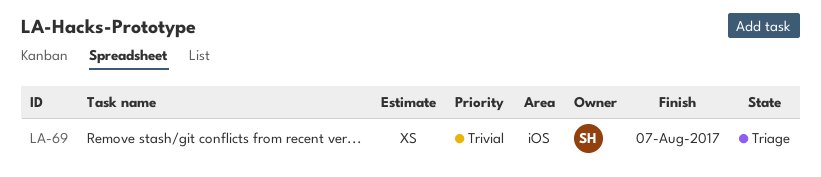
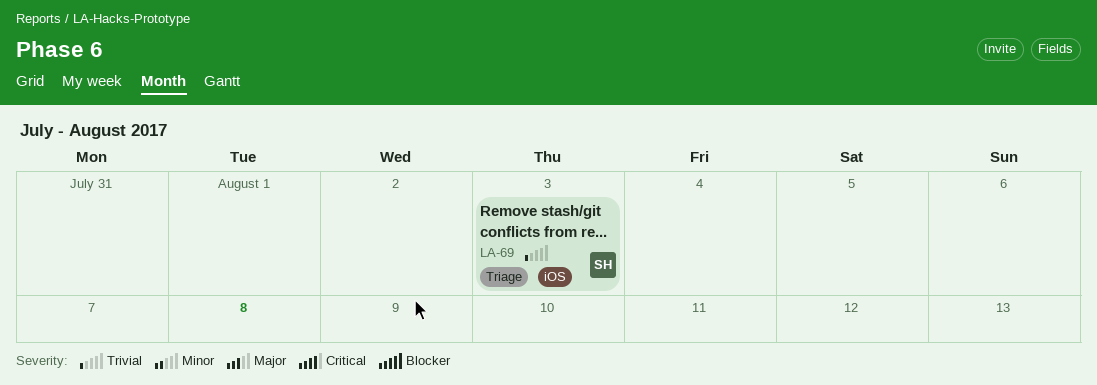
LA-69, due: Aug 7 -> Aug 3

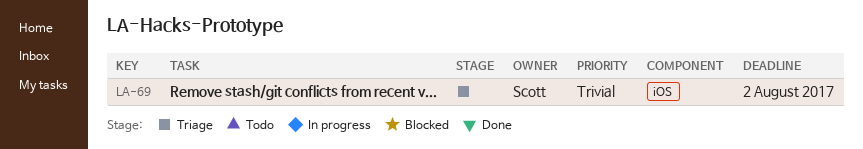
LA-69, due: Aug 3 -> Aug 2

